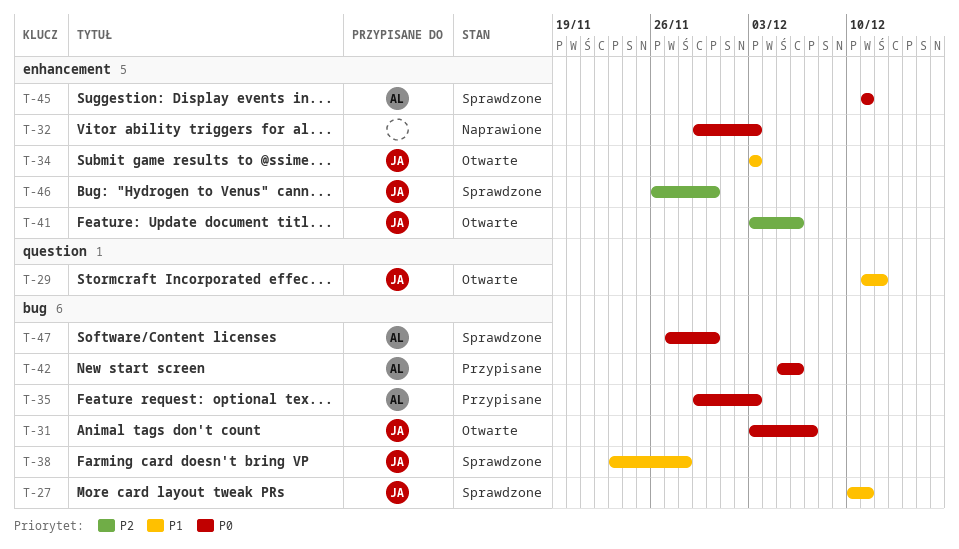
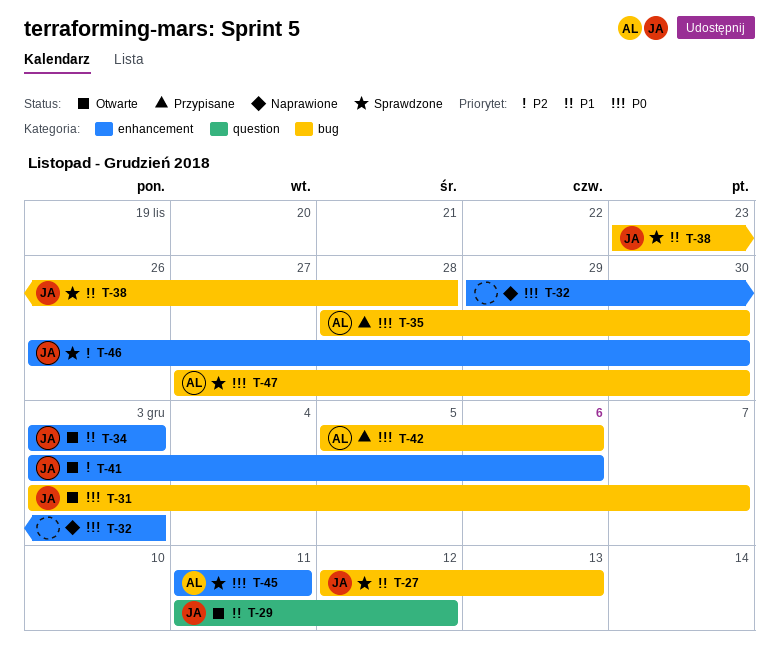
T-27, start: Dec 10 -> Dec 12
T-27, due: Dec 11 -> Dec 13
T-35, start: Nov 29 -> Nov 28
T-35, due: Dec 3 -> Nov 30

